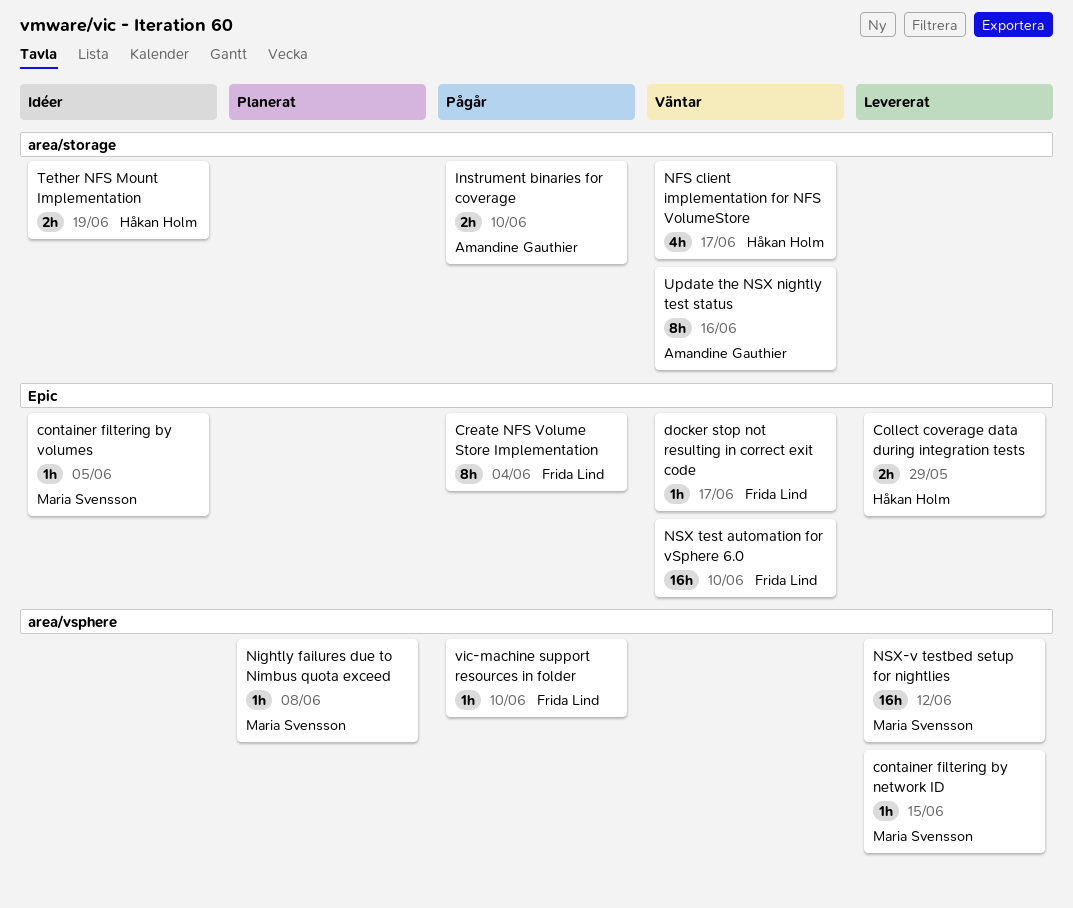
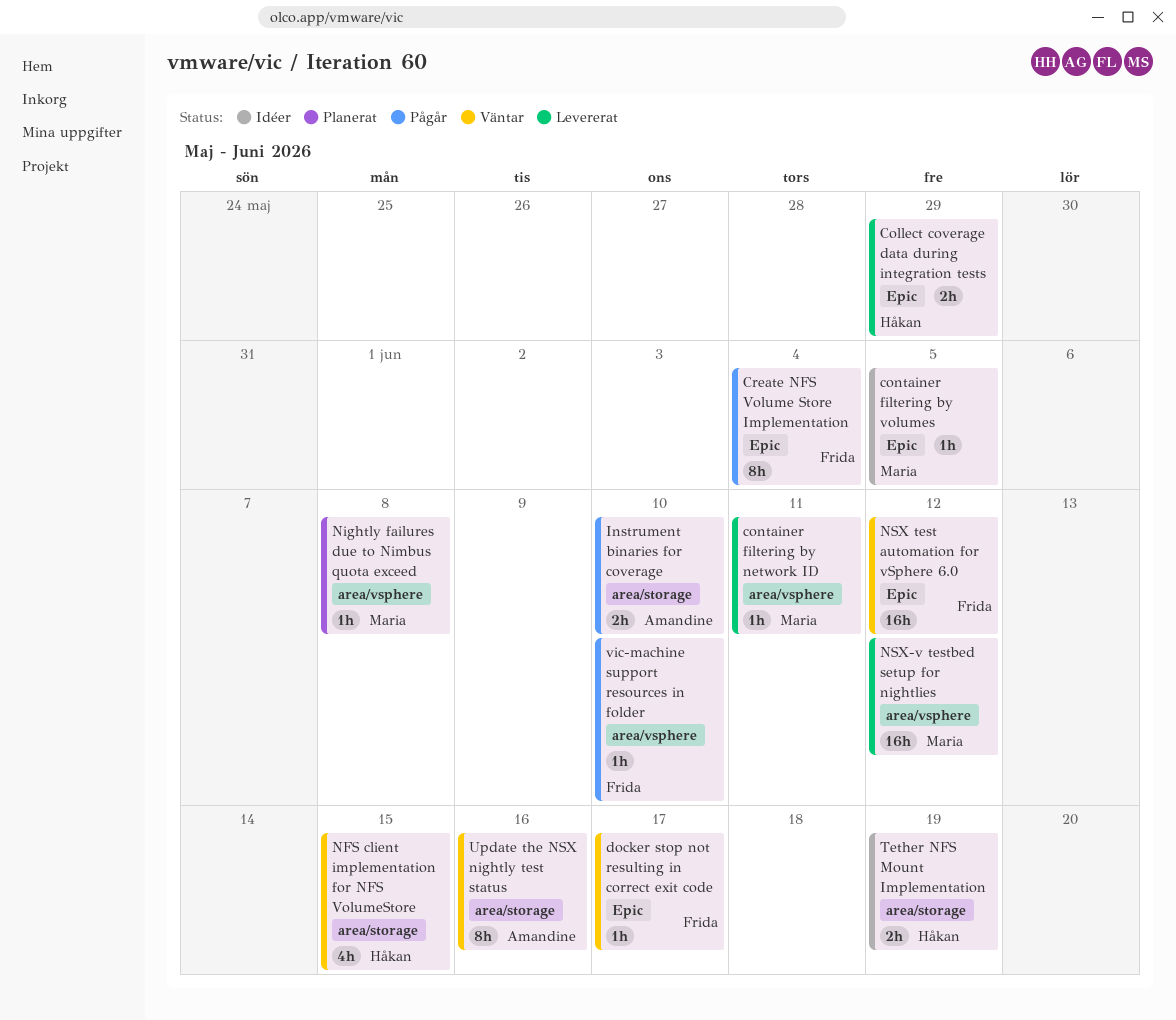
container filtering by network ID, due: Jun 15 -> Jun 11
NFS client implementation for NFS VolumeStore, due: Jun 17 -> Jun 15
NSX test automation for vSphere 6.0, due: Jun 10 -> Jun 12

